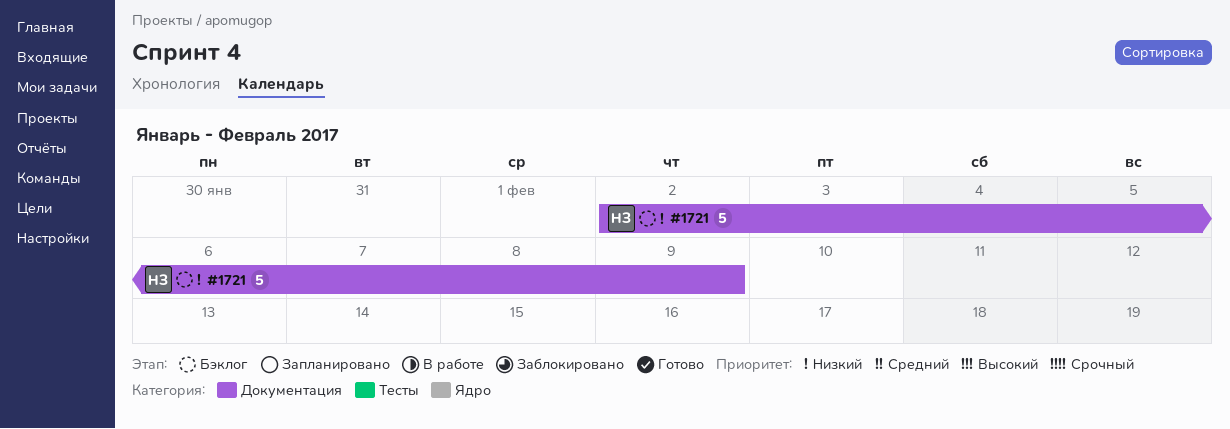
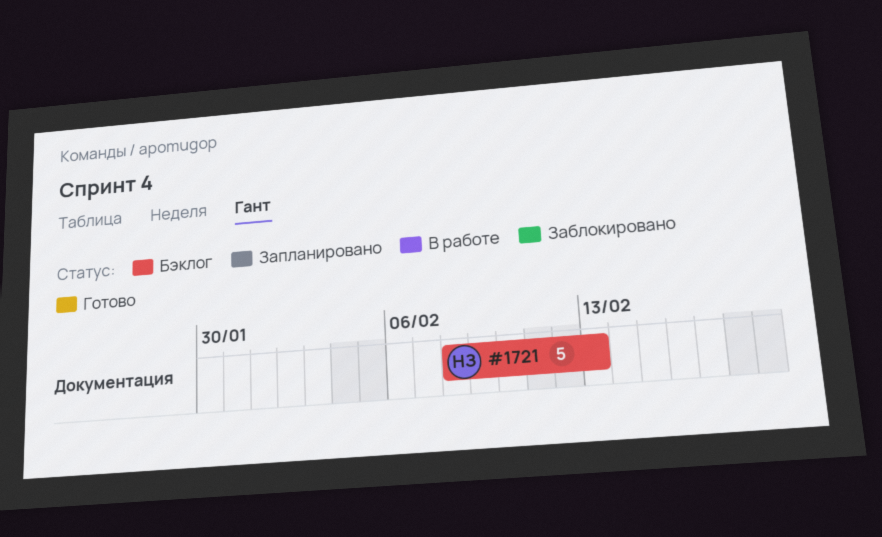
#1721, start: Feb 2 -> Feb 8
#1721, due: Feb 9 -> Feb 13

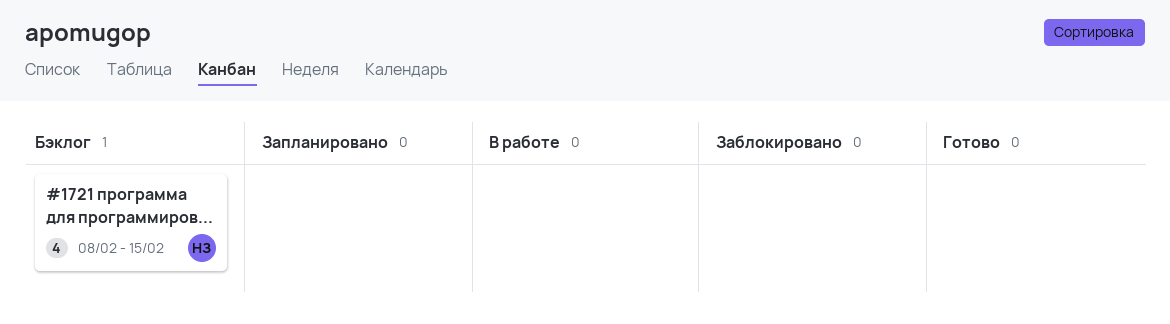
#1721, estimate: 5 -> 4
#1721, due: Feb 13 -> Feb 15

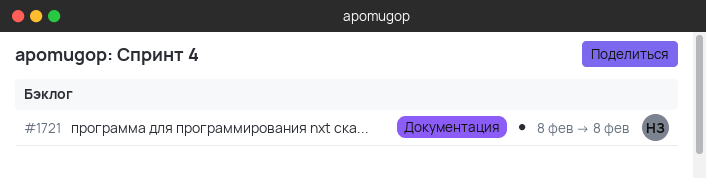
#1721, estimate: 4 -> 1
#1721, due: Feb 15 -> Feb 8

